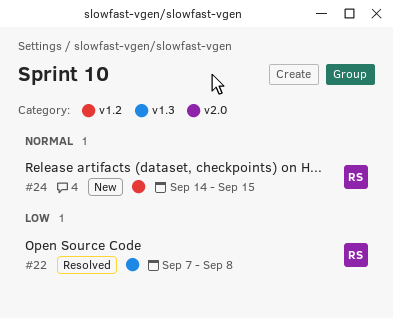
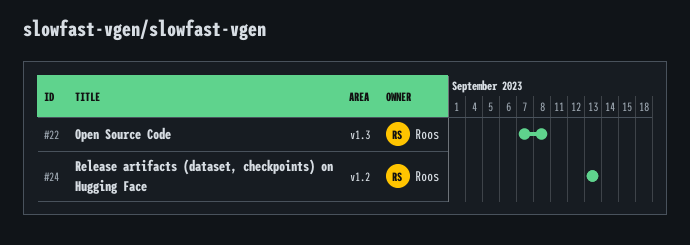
#24, start: Sep 14 -> Sep 13
#24, due: Sep 15 -> Sep 13

